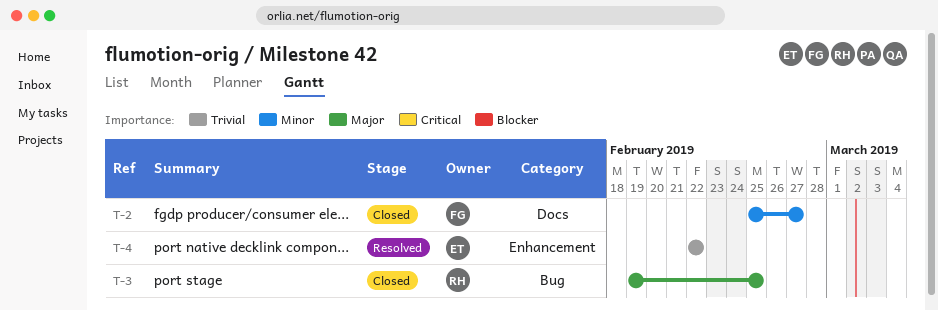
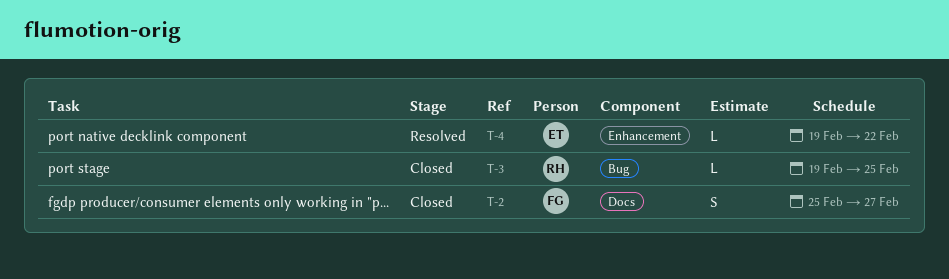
T-4, start: Feb 22 -> Feb 19

